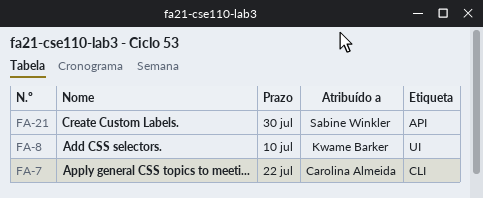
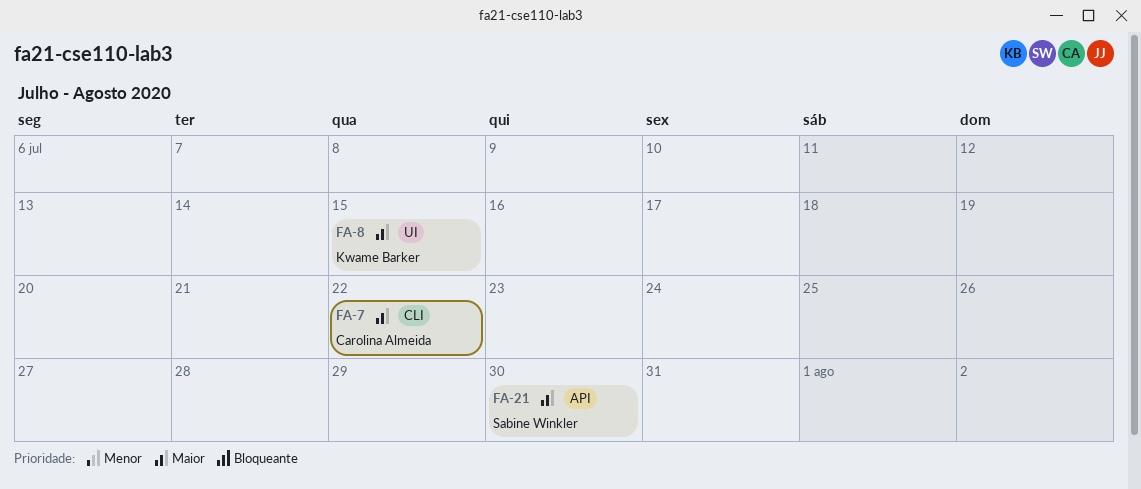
FA-8, due: Jul 10 -> Jul 15

